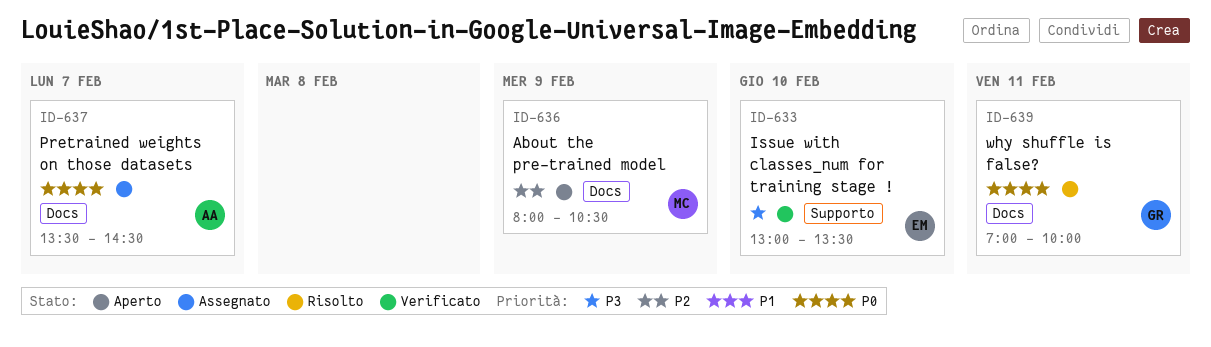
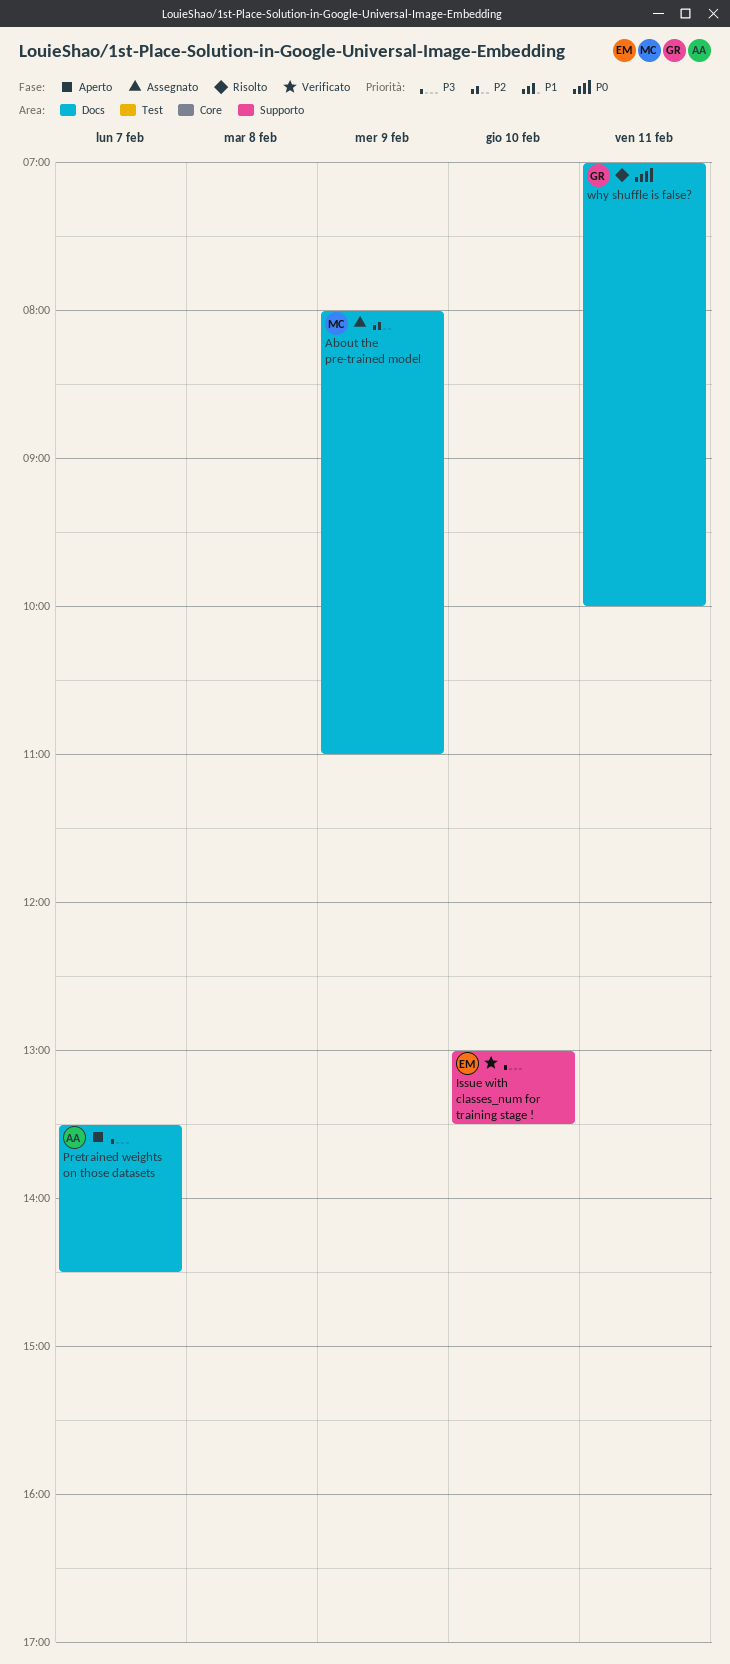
About the pre-trained model, status: Aperto -> Assegnato
About the pre-trained model, ends: 10:30 -> 11:00
Pretrained weights on those datasets, status: Assegnato -> Aperto
Pretrained weights on those datasets, priority: P0 -> P3

